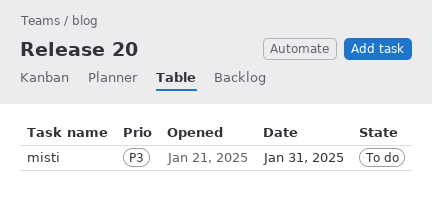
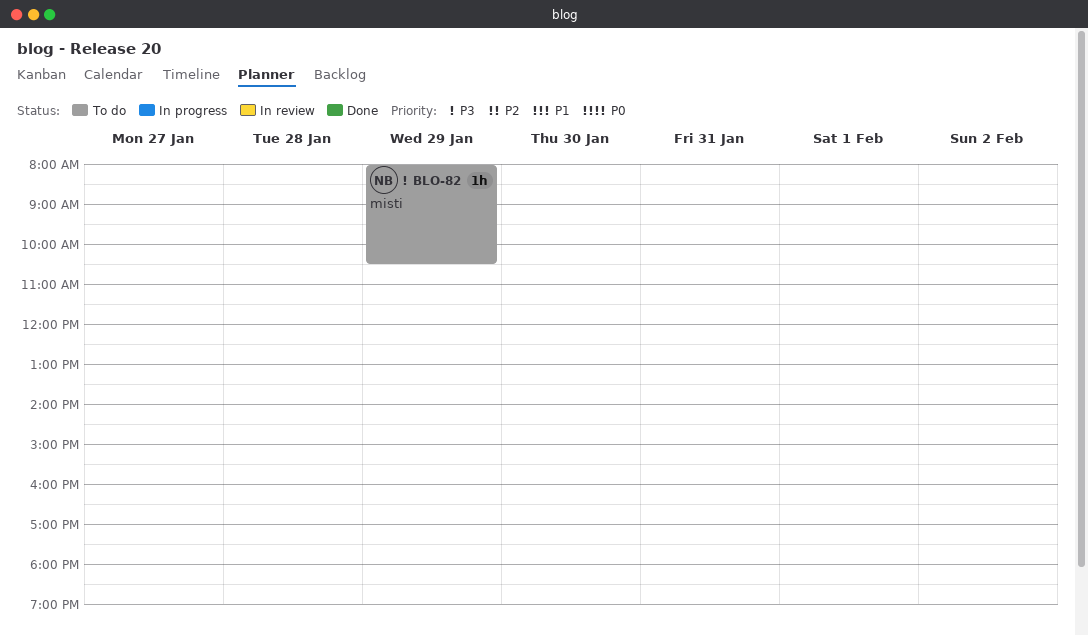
misti, day: Jan 31 -> Jan 29

